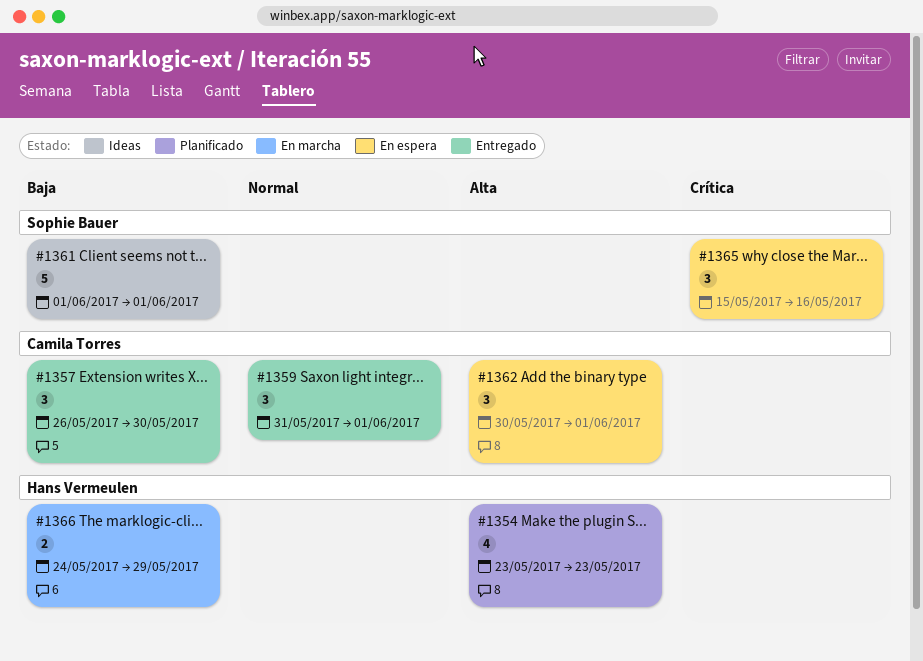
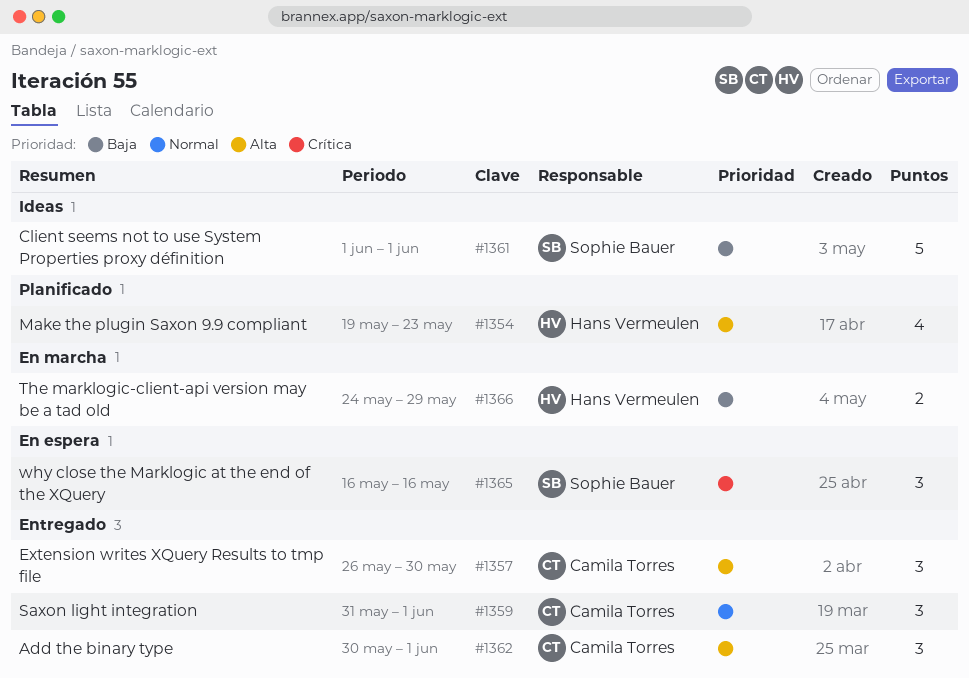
#1354, start: May 23 -> May 19
#1357, priority: Baja -> Alta
#1362, status: En espera -> Entregado
#1365, start: May 15 -> May 16

